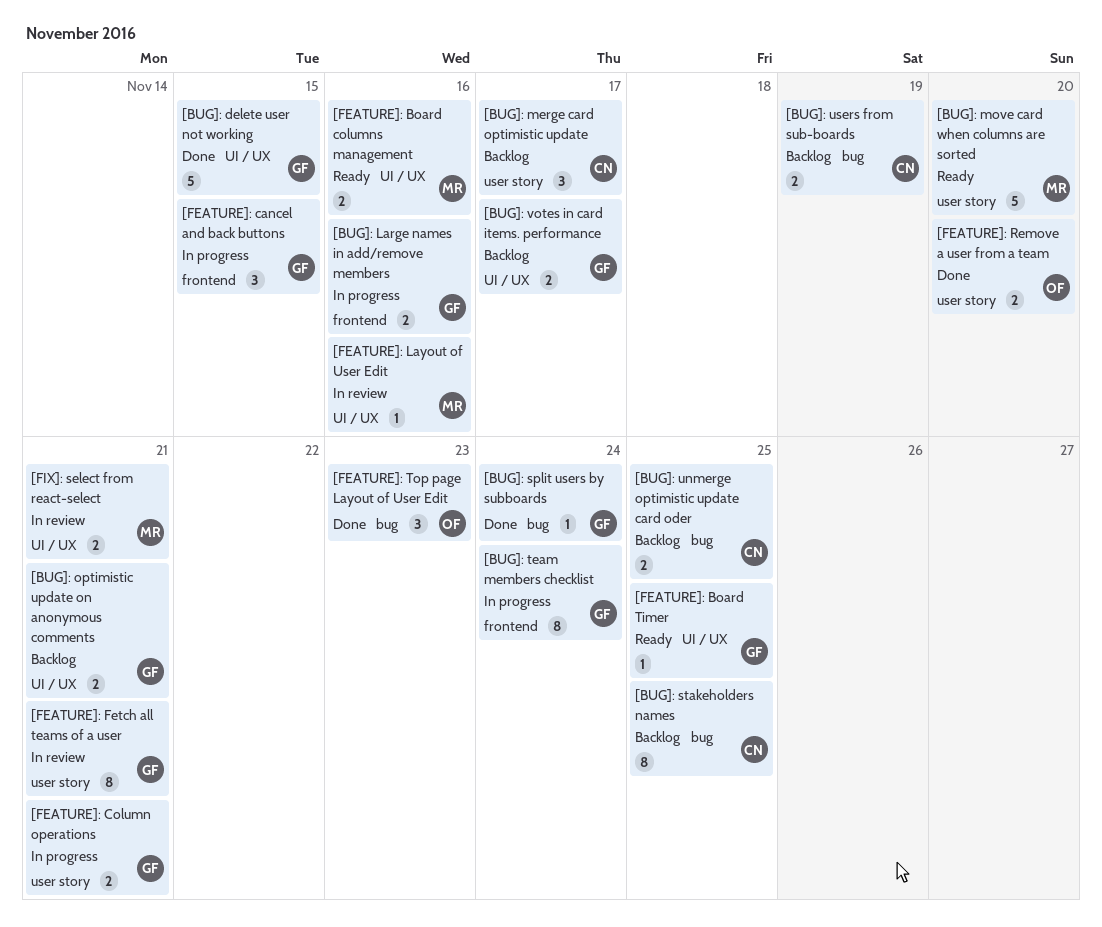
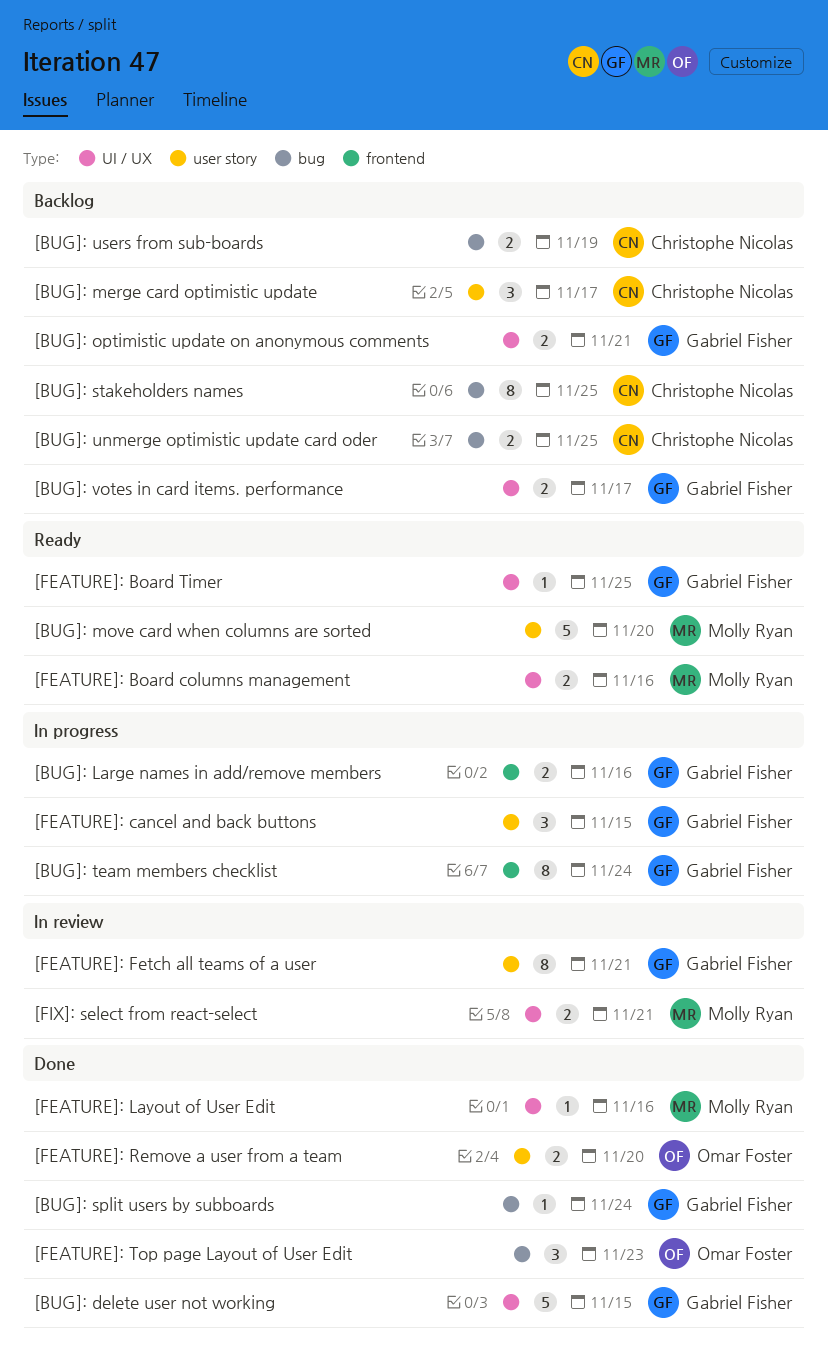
[FEATURE]: cancel and back buttons, label: frontend -> user story
[FEATURE]: Column operations: present -> none
[FEATURE]: Layout of User Edit, status: In review -> Done

